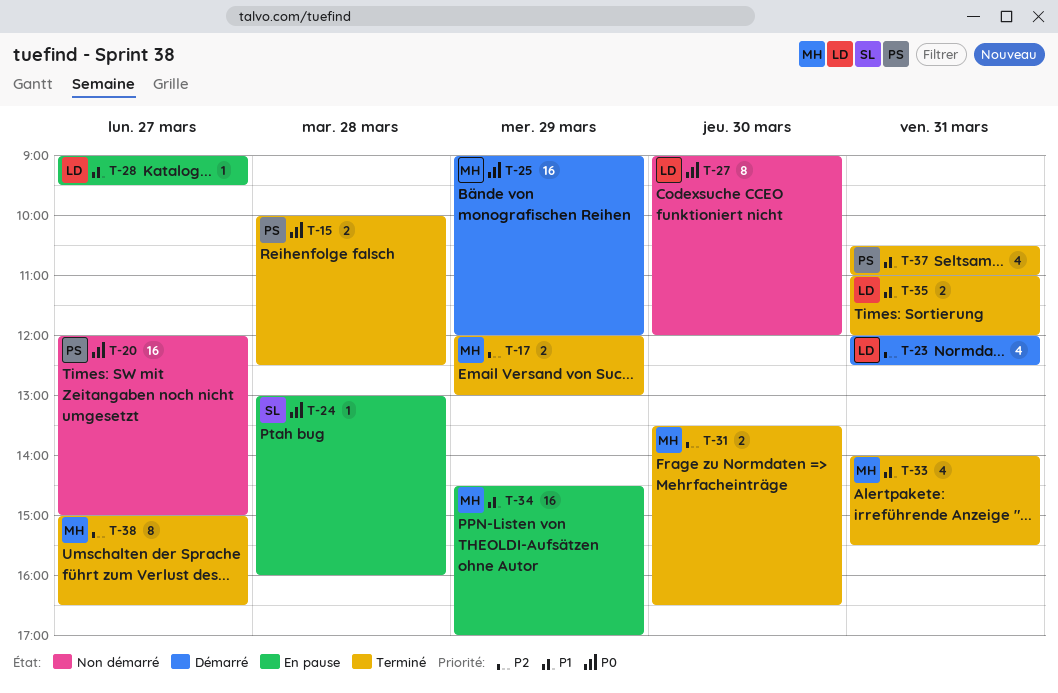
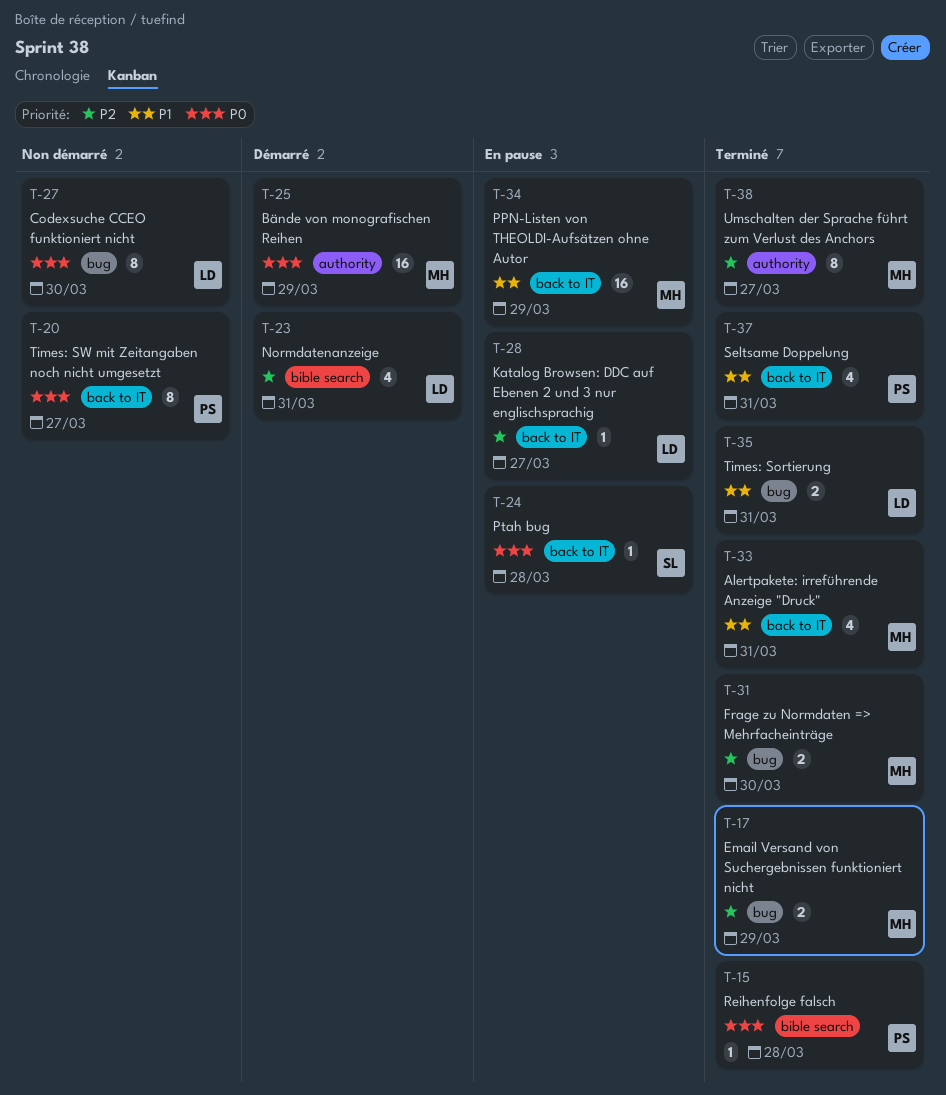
T-15, estimate: 2 -> 1
T-20, estimate: 16 -> 8
T-28, priority: P1 -> P2

